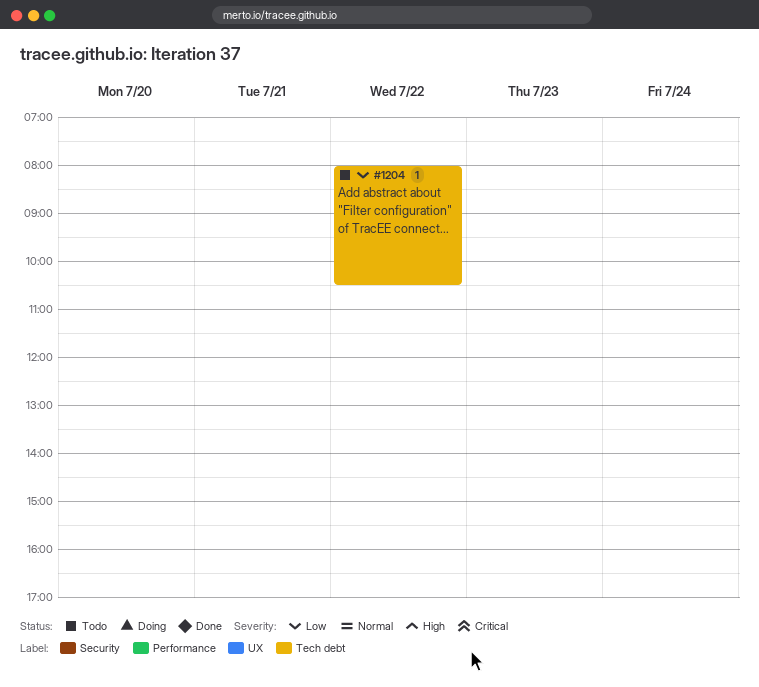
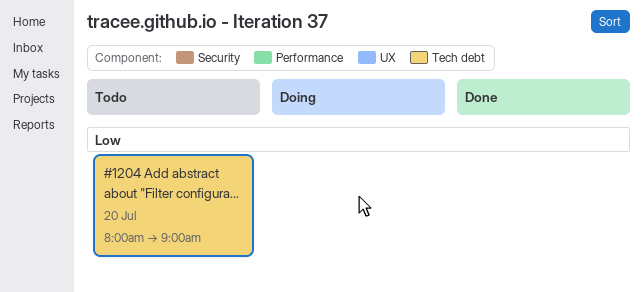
#1204, day: Jul 22 -> Jul 20
#1204, ends: 10:30 -> 09:00

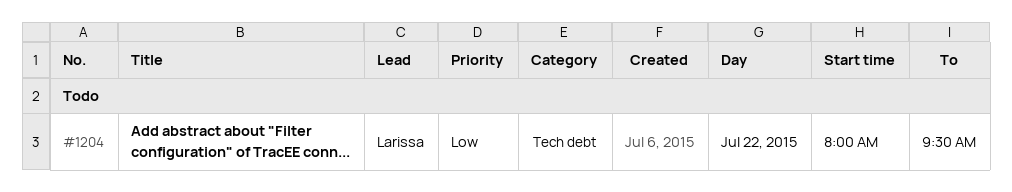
#1204, day: Jul 20 -> Jul 22
#1204, ends: 09:00 -> 09:30

